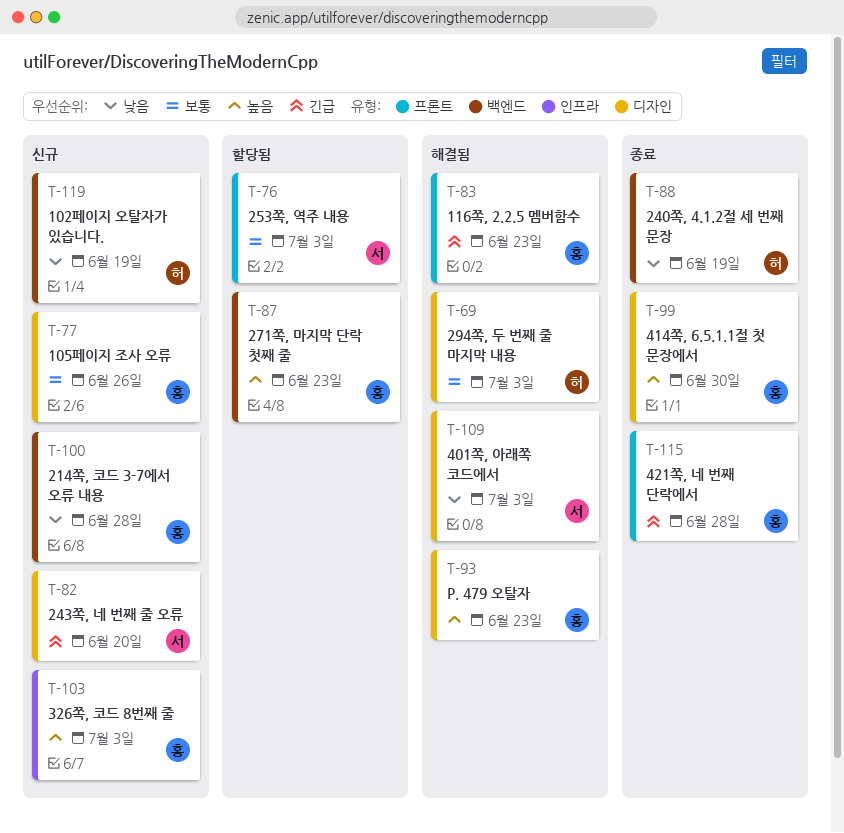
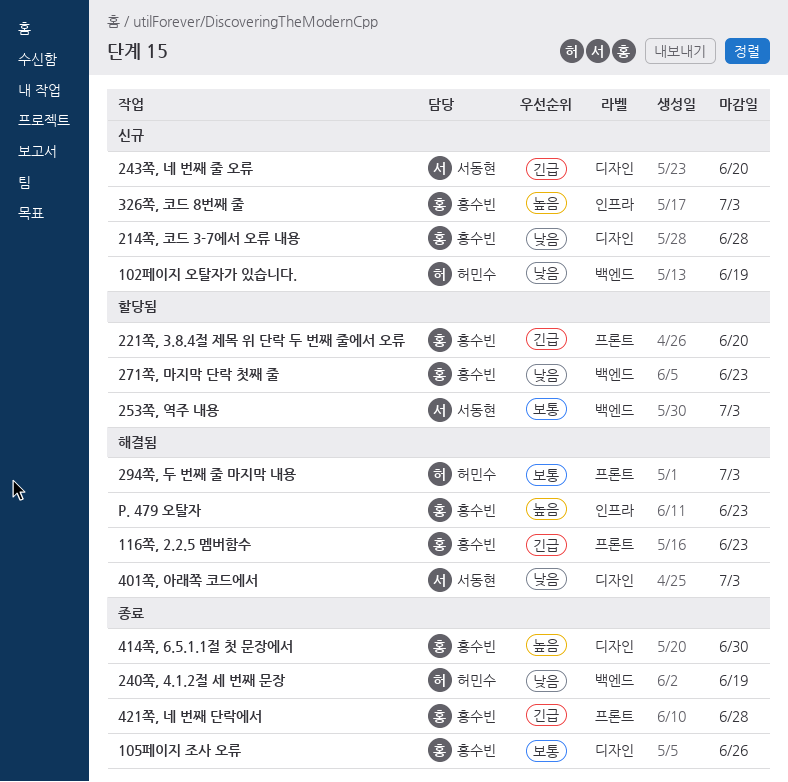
105페이지 조사 오류, status: 신규 -> 종료
214쪽, 코드 3-7에서 오류 내용, label: 백엔드 -> 디자인
221쪽, 3.8.4절 제목 위 단락 두 번째 줄에서 오류: none -> present
253쪽, 역주 내용, label: 프론트 -> 백엔드
271쪽, 마지막 단락 첫째 줄, priority: 높음 -> 낮음
294쪽, 두 번째 줄 마지막 내용, label: 디자인 -> 프론트
P. 479 오탈자, label: 디자인 -> 인프라

